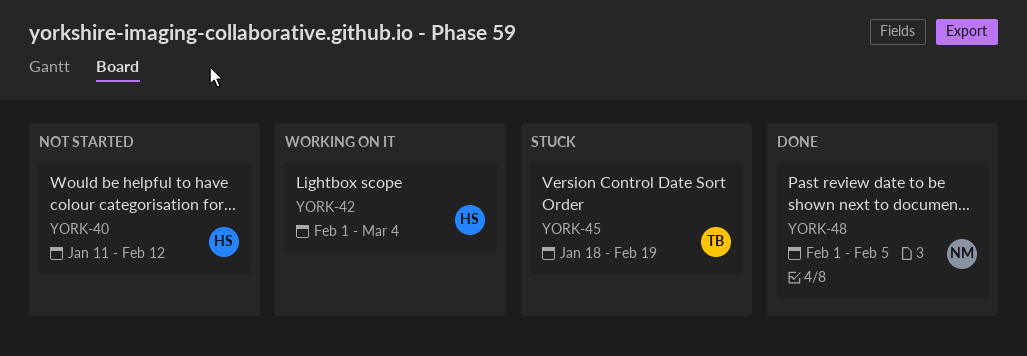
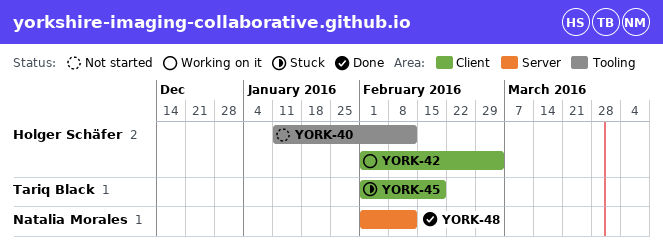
YORK-45, start: Jan 18 -> Feb 1
YORK-48, due: Feb 5 -> Feb 12

